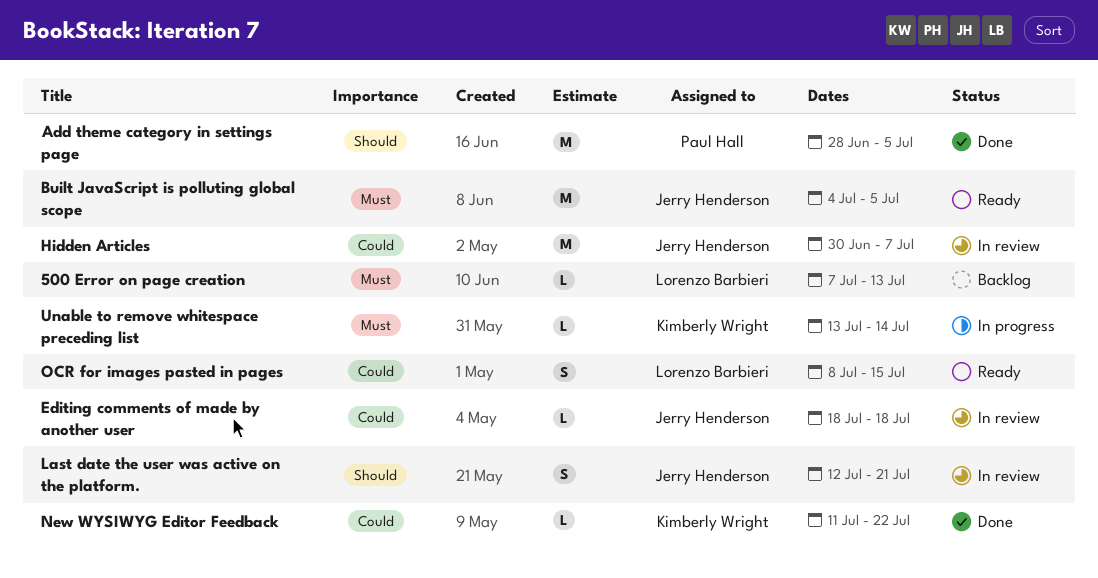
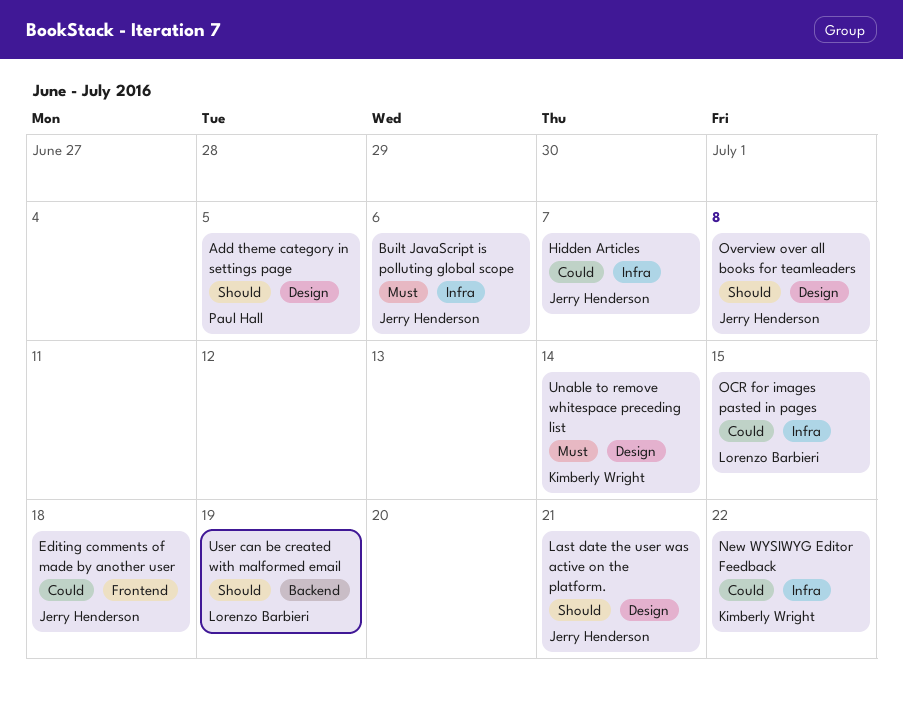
500 Error on page creation: present -> none
Built JavaScript is polluting global scope, due: Jul 5 -> Jul 6
Overview over all books for teamleaders: none -> present
User can be created with malformed email: none -> present

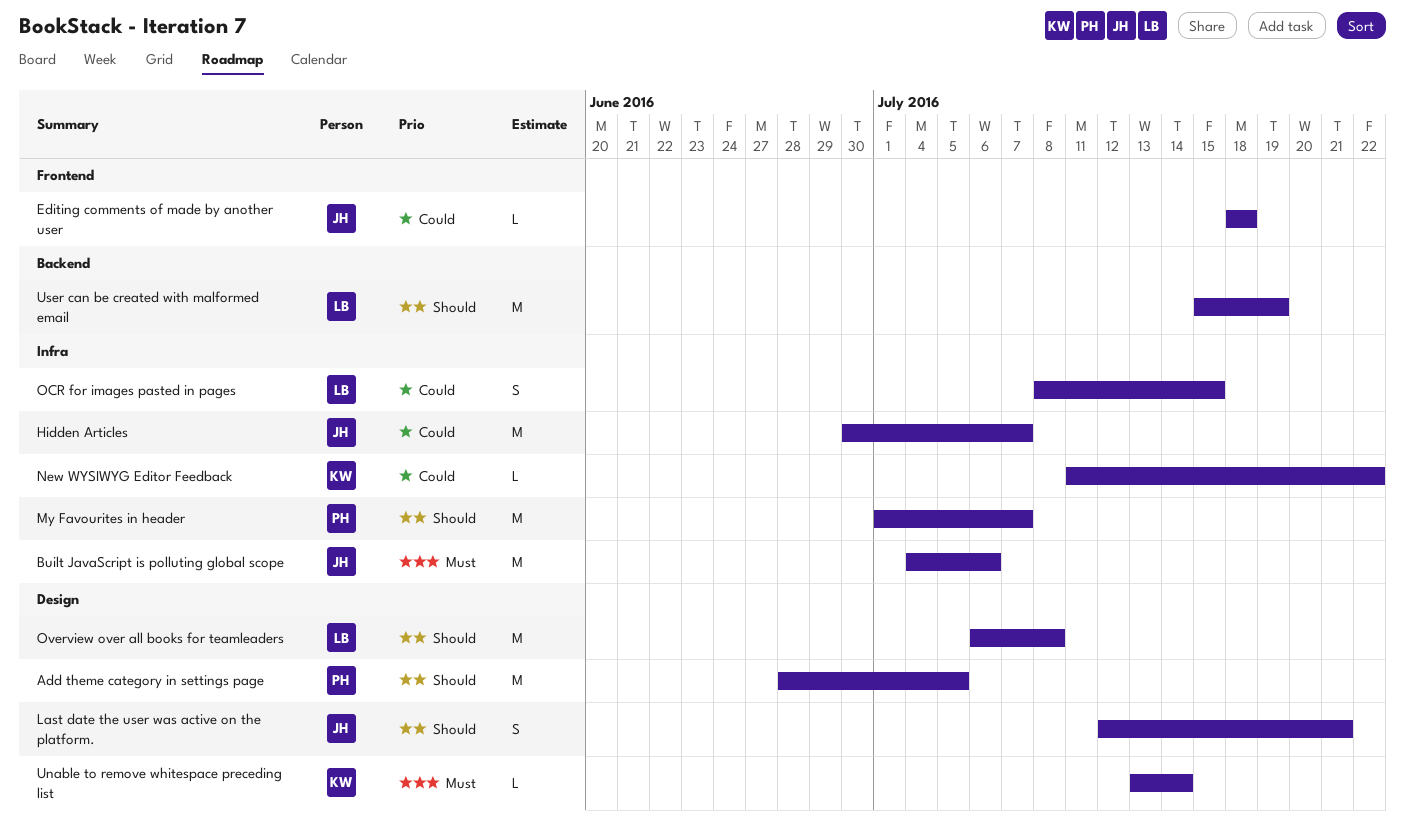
My Favourites in header: none -> present
Overview over all books for teamleaders, owner: Jerry Henderson -> Lorenzo Barbieri

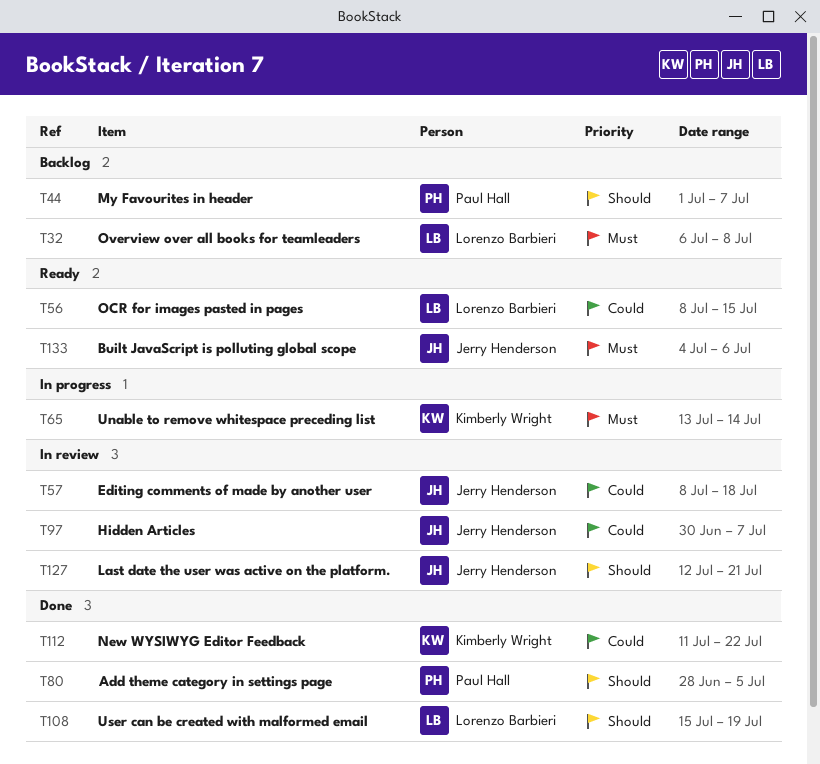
Editing comments of made by another user, start: Jul 18 -> Jul 8
Overview over all books for teamleaders, priority: Should -> Must

